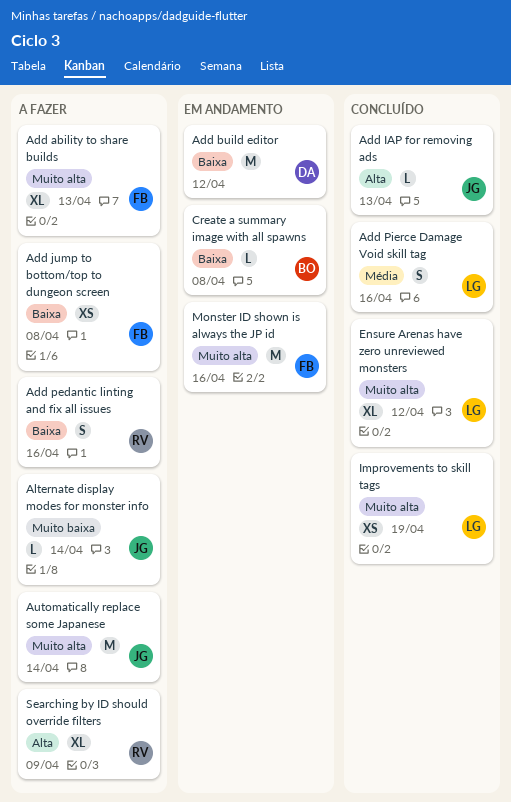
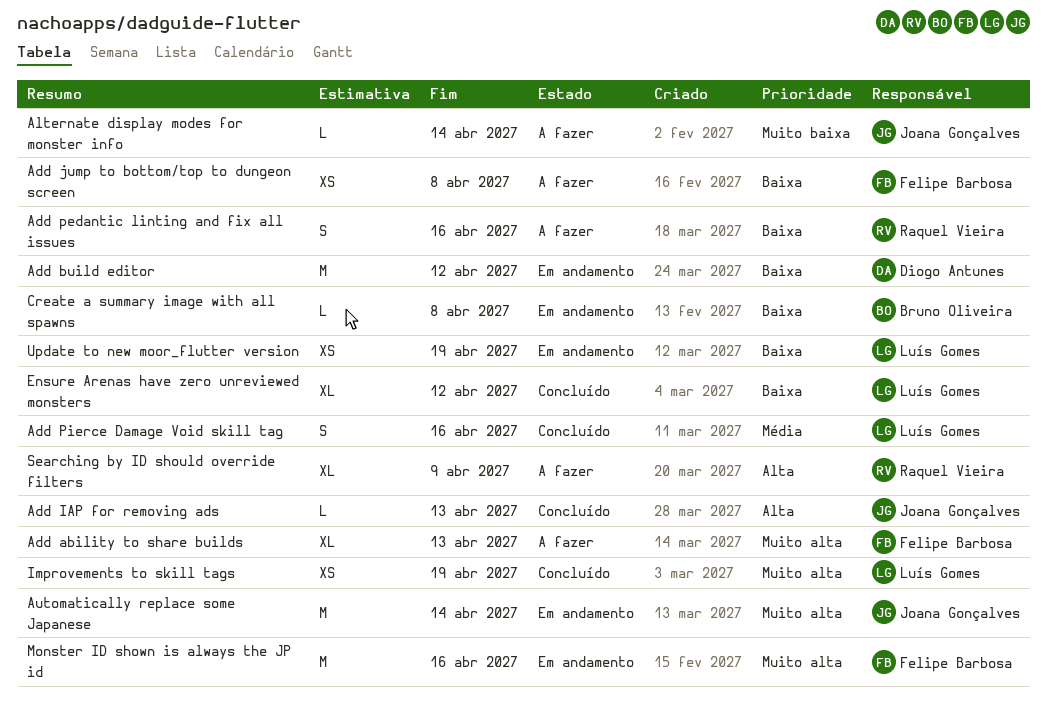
Automatically replace some Japanese, status: A fazer -> Em andamento
Ensure Arenas have zero unreviewed monsters, priority: Muito alta -> Baixa
Update to new moor_flutter version: none -> present

